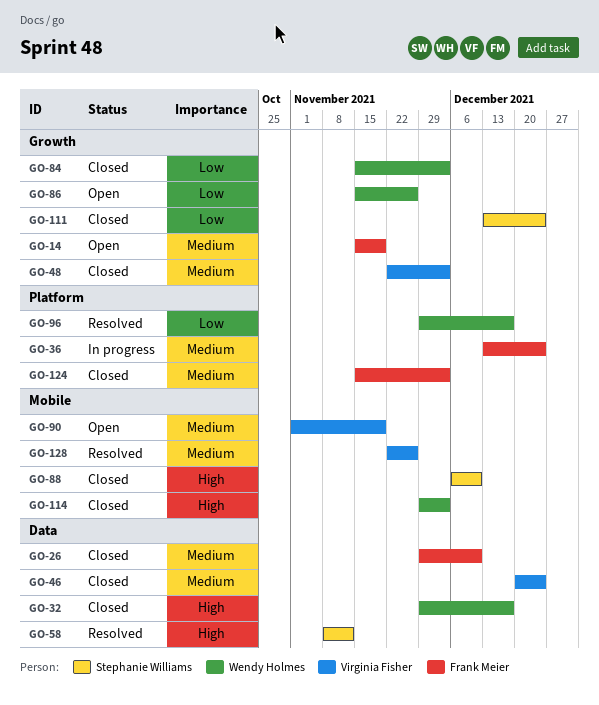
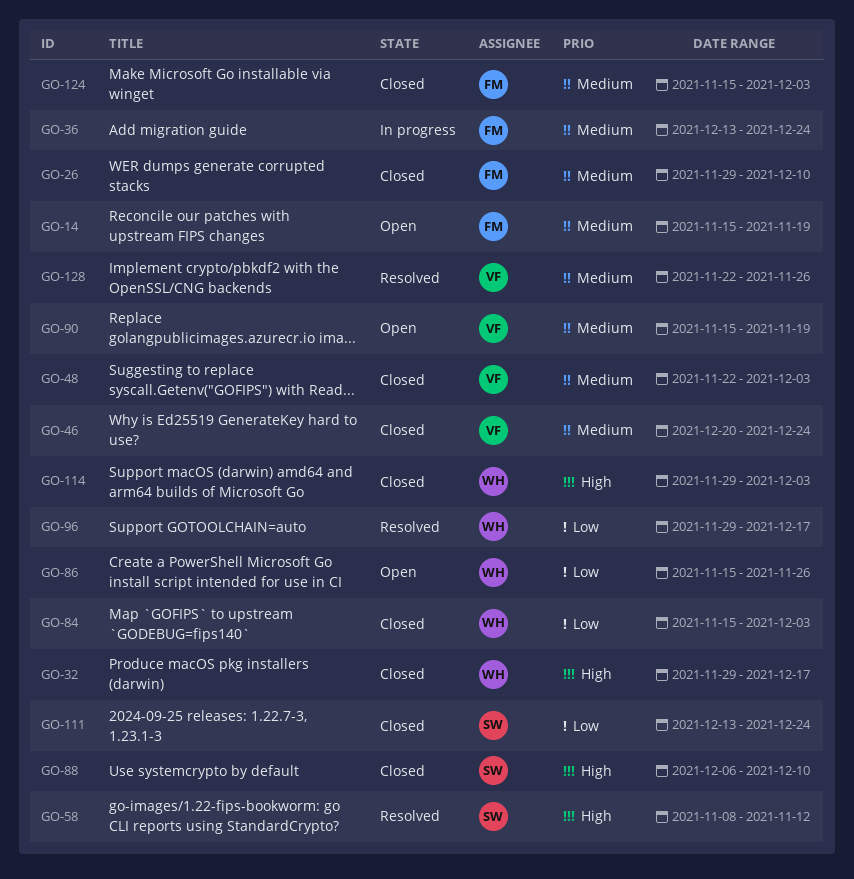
GO-90, start: Nov 1 -> Nov 15

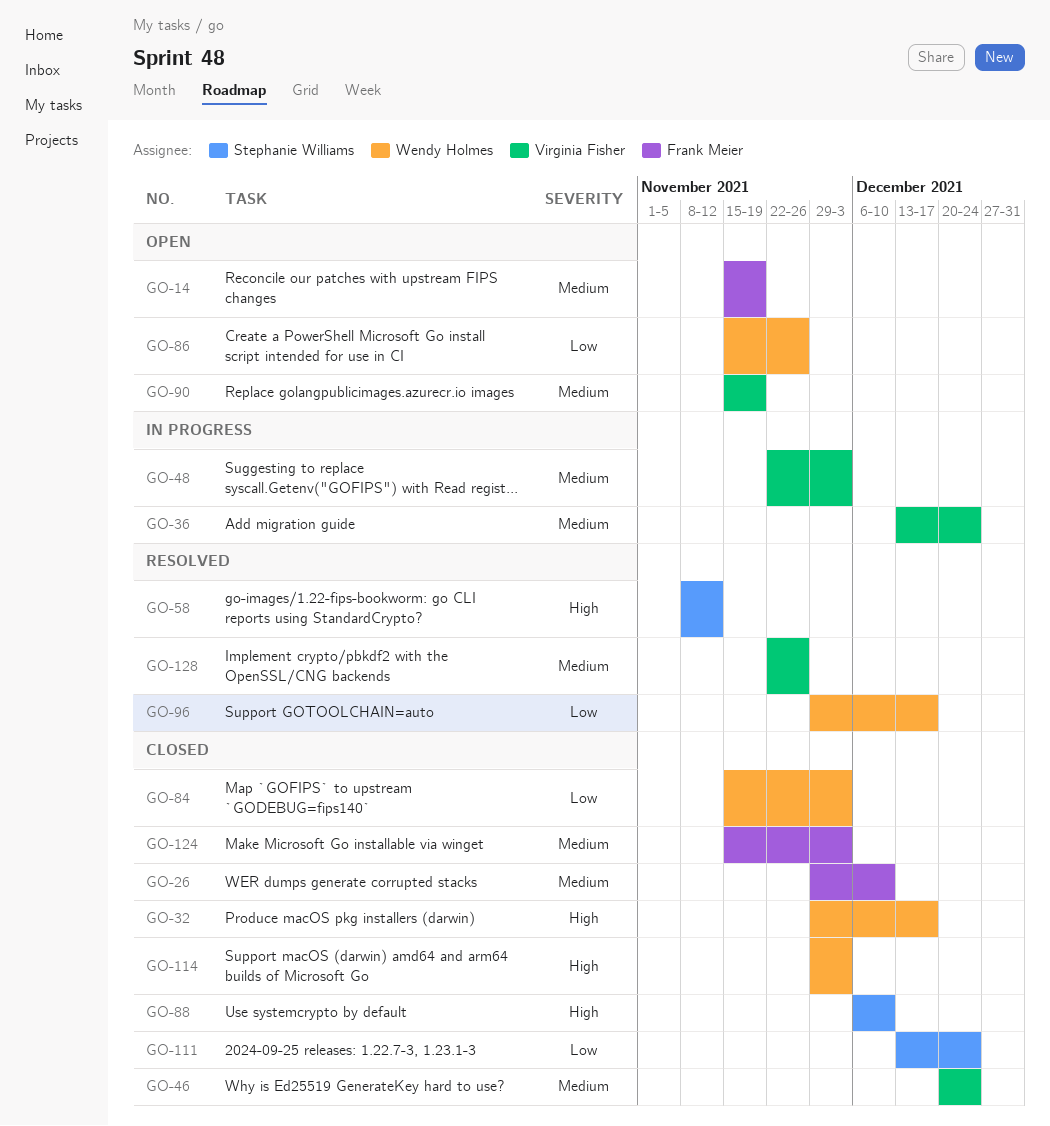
GO-36, owner: Frank Meier -> Virginia Fisher
GO-48, status: Closed -> In progress

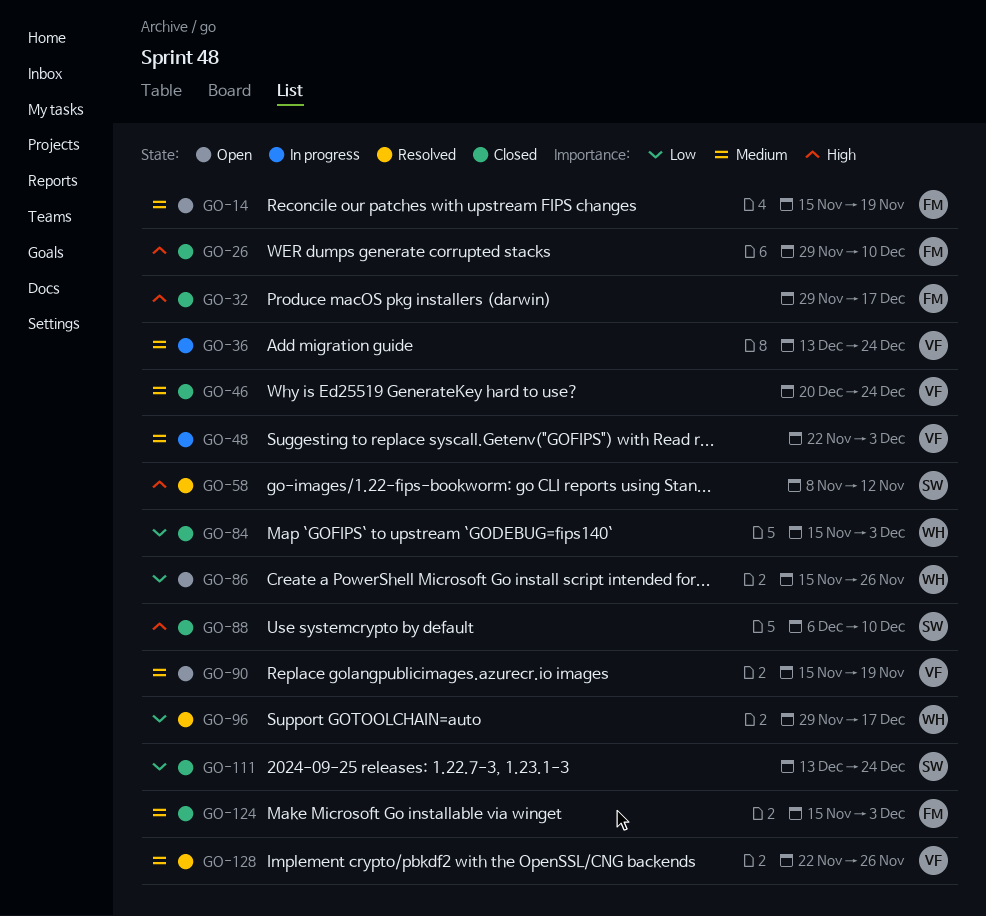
GO-26, priority: Medium -> High
GO-32, owner: Wendy Holmes -> Frank Meier
GO-114: present -> none

